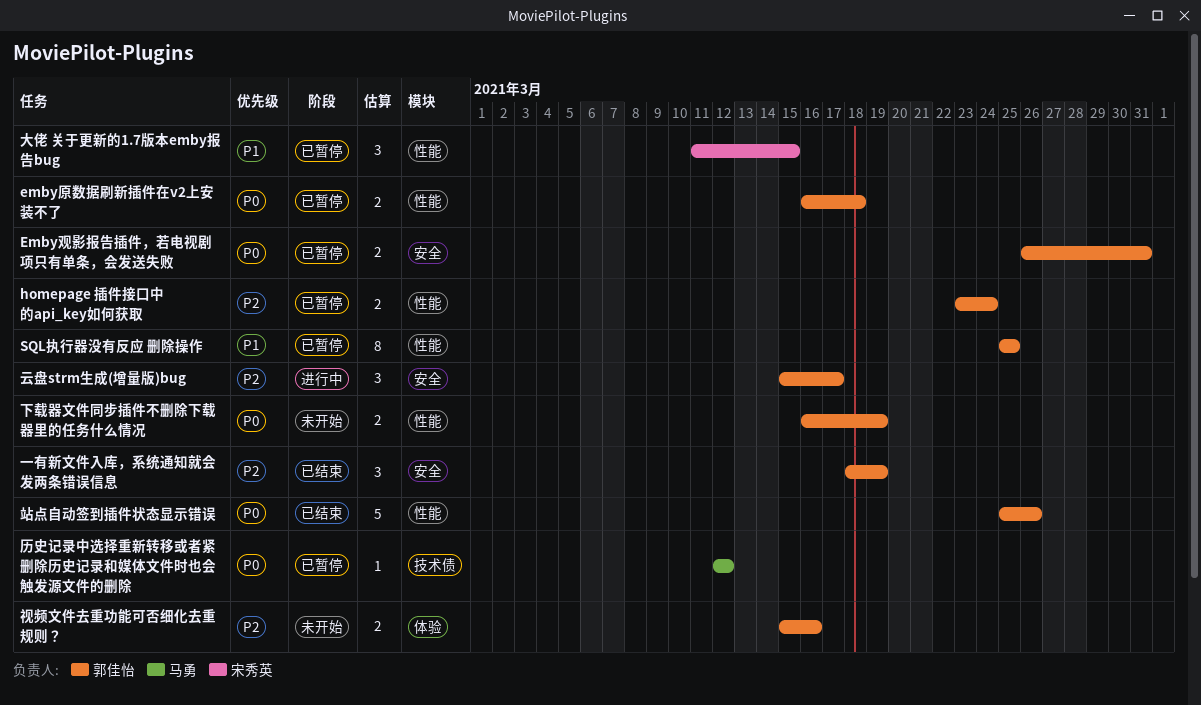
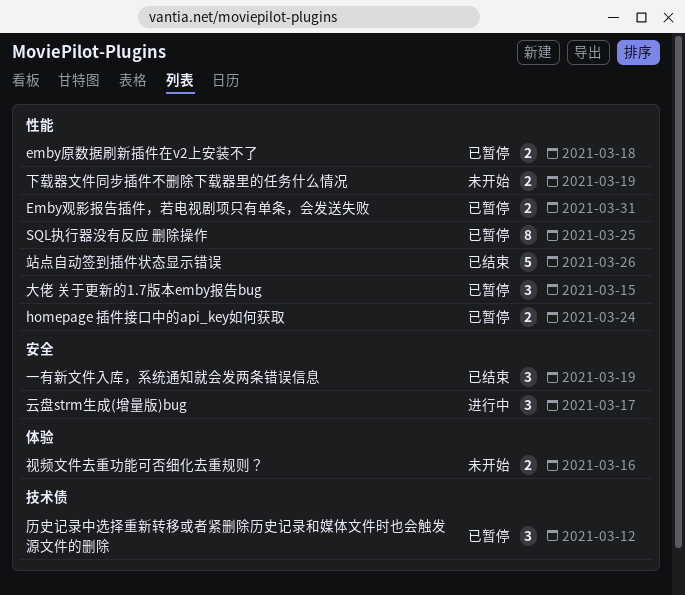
Emby观影报告插件，若电视剧项只有单条，会发送失败, label: 安全 -> 性能
历史记录中选择重新转移或者紧删除历史记录和媒体文件时也会触发源文件的删除, estimate: 1 -> 3

